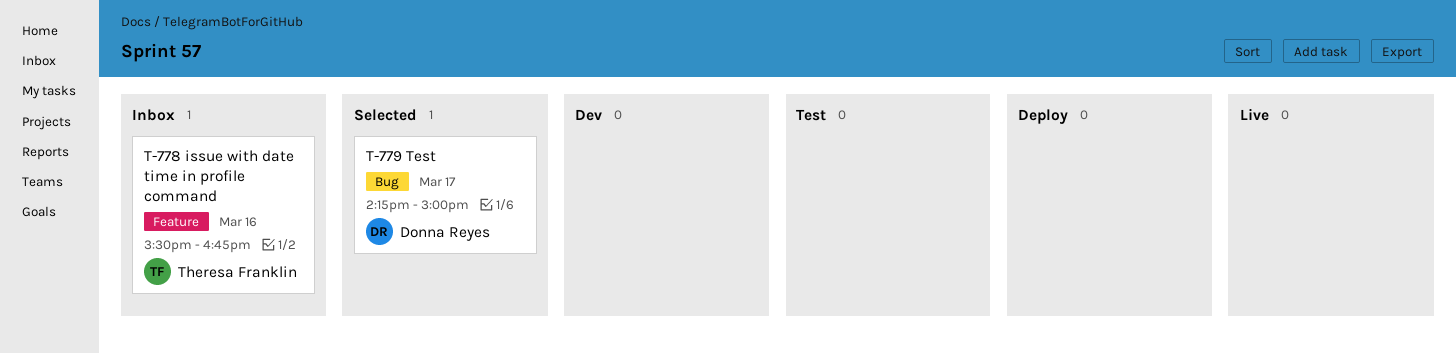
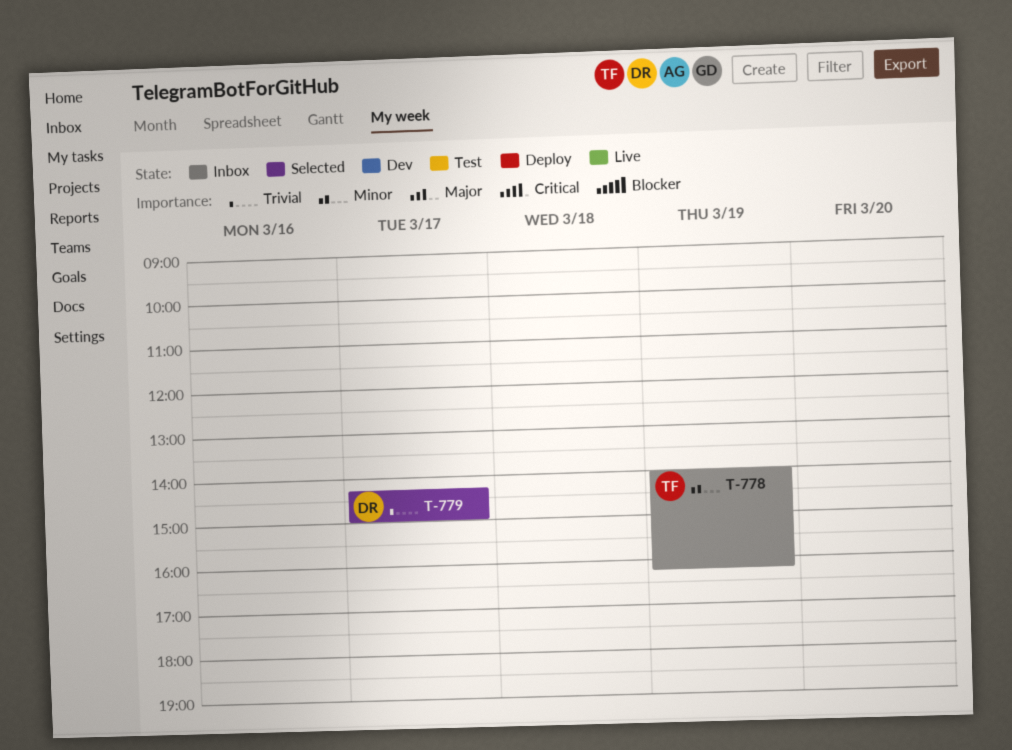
T-778, day: Mar 16 -> Mar 19
T-778, begins: 15:30 -> 14:00
T-778, ends: 16:45 -> 16:15

